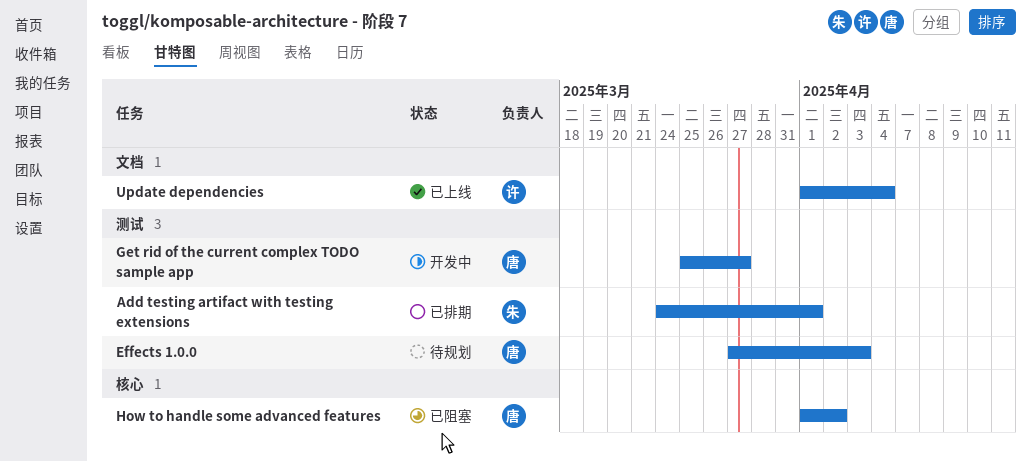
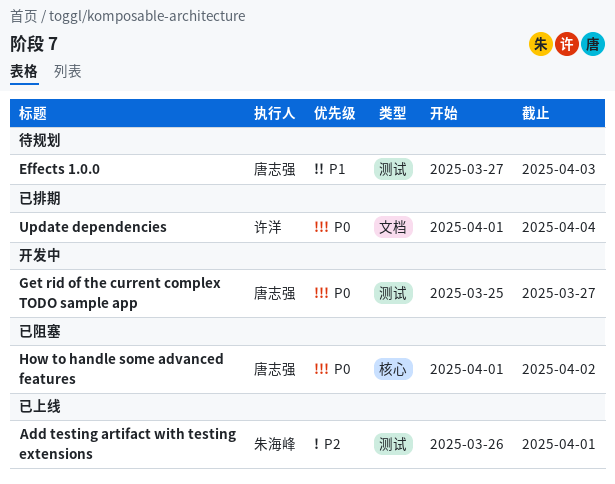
Add testing artifact with testing extensions, status: 已排期 -> 已上线
Add testing artifact with testing extensions, start: Mar 24 -> Mar 26
Update dependencies, status: 已上线 -> 已排期

